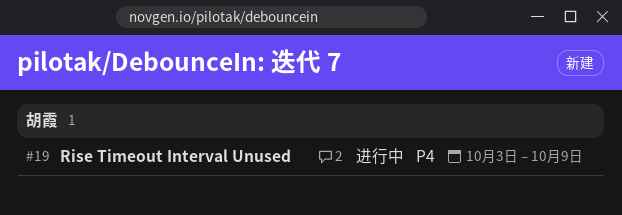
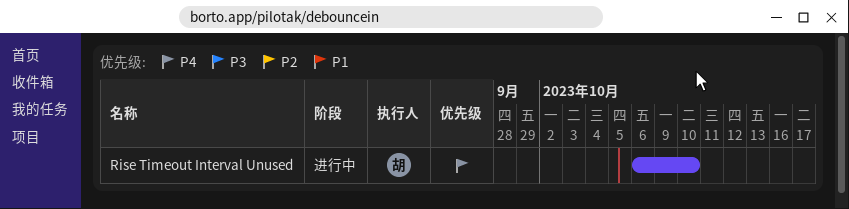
Rise Timeout Interval Unused, start: Oct 3 -> Oct 6
Rise Timeout Interval Unused, due: Oct 9 -> Oct 10

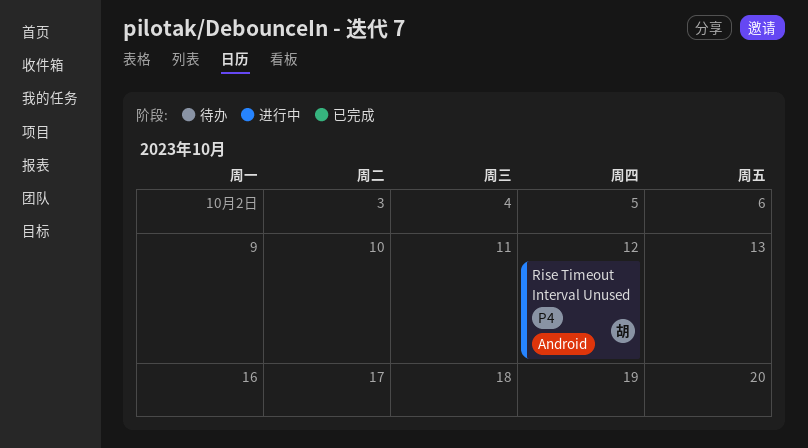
Rise Timeout Interval Unused, due: Oct 10 -> Oct 12

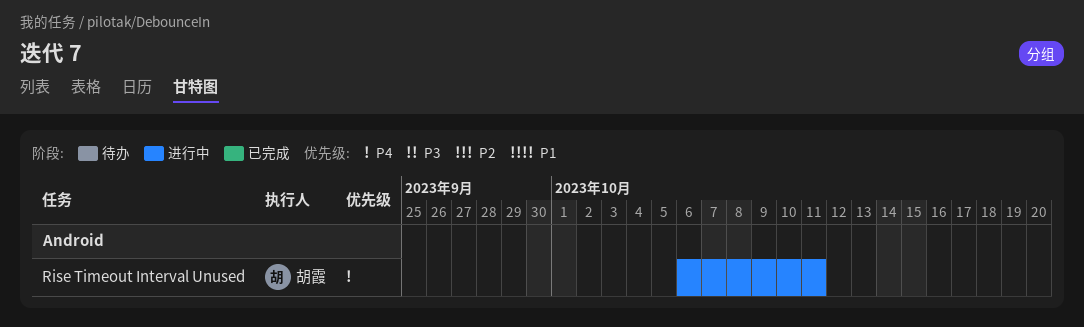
Rise Timeout Interval Unused, due: Oct 12 -> Oct 11

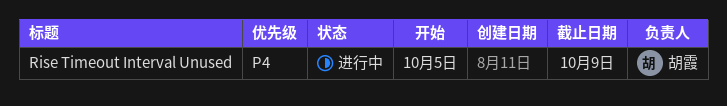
Rise Timeout Interval Unused, start: Oct 6 -> Oct 5
Rise Timeout Interval Unused, due: Oct 11 -> Oct 9

